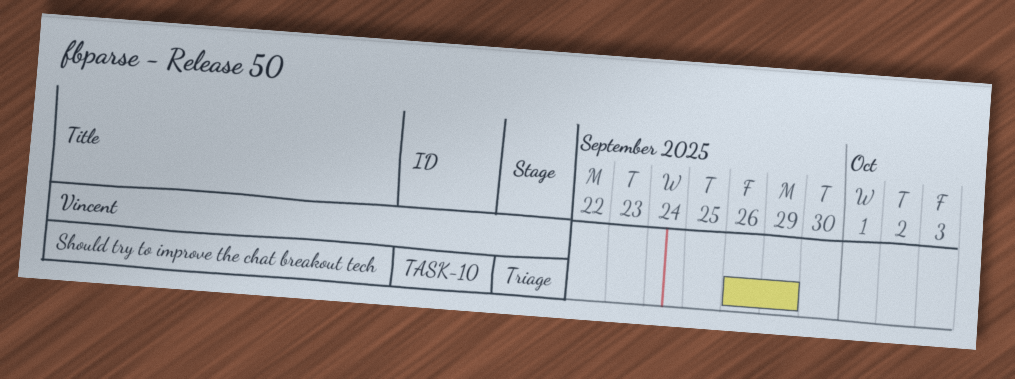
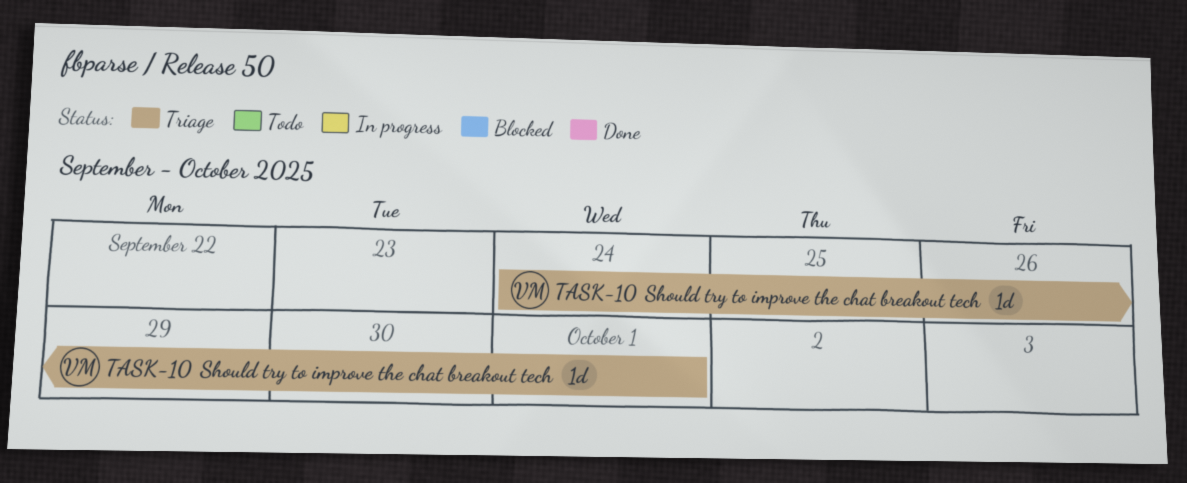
TASK-10, start: Sep 26 -> Sep 24
TASK-10, due: Sep 29 -> Oct 1

